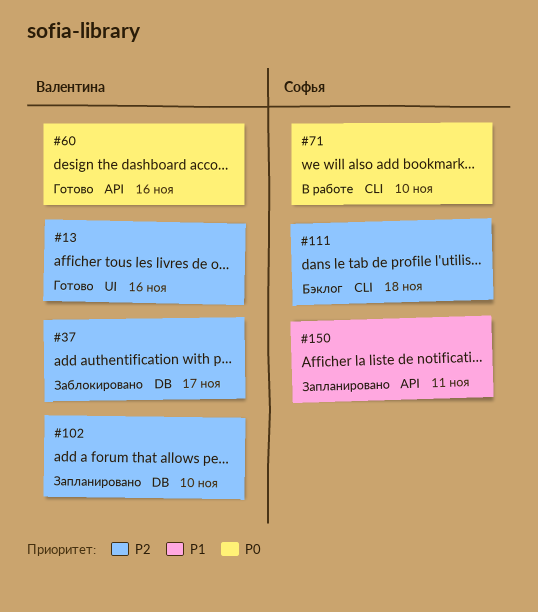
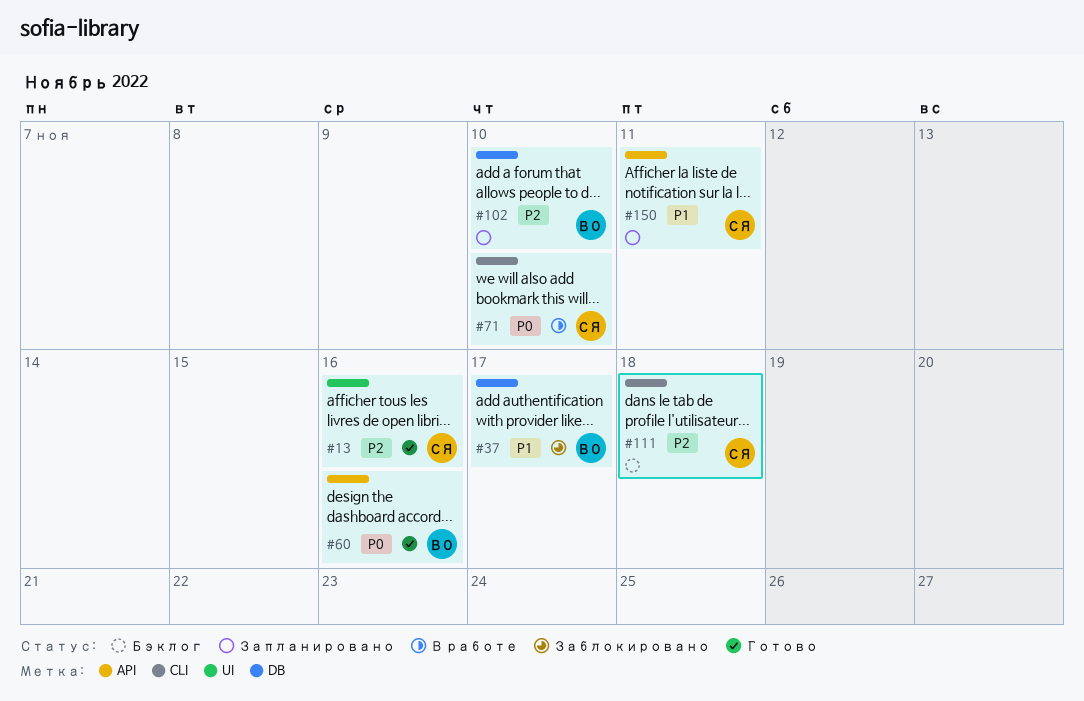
#13, owner: Валентина -> Софья
#37, priority: P2 -> P1

